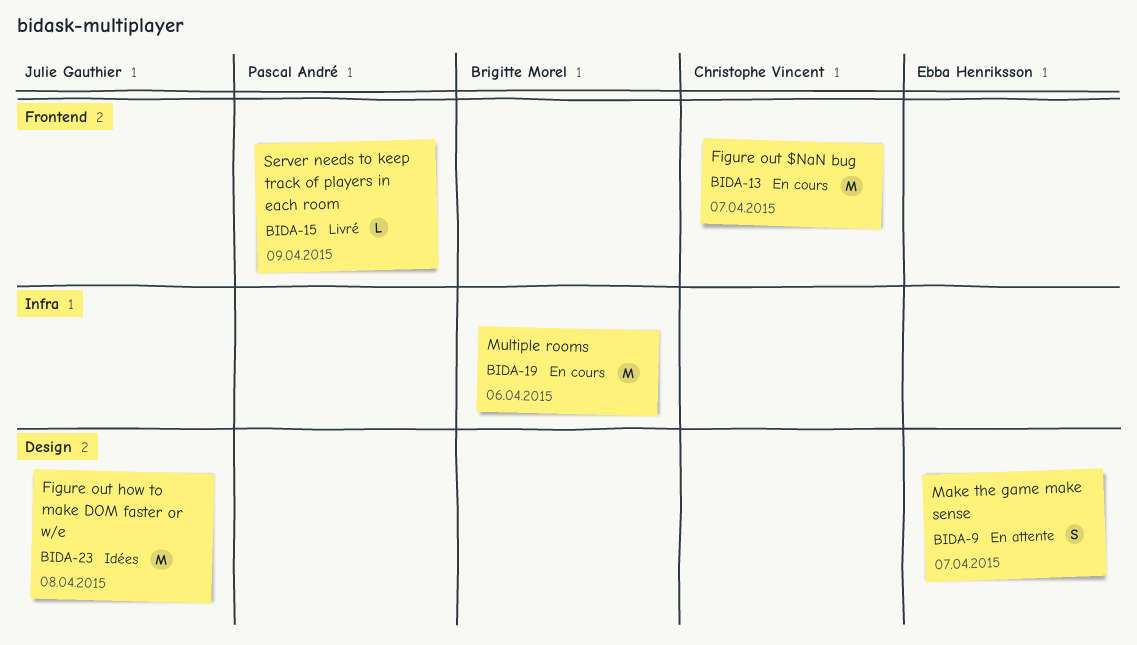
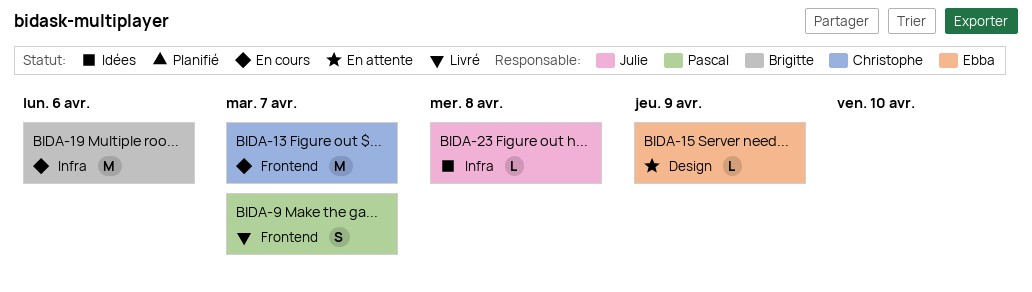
BIDA-9, status: En attente -> Livré
BIDA-9, owner: Ebba Henriksson -> Pascal André
BIDA-9, label: Design -> Frontend
BIDA-15, status: Livré -> En attente
BIDA-15, owner: Pascal André -> Ebba Henriksson
BIDA-15, label: Frontend -> Design
BIDA-23, label: Design -> Infra
BIDA-23, estimate: M -> L

